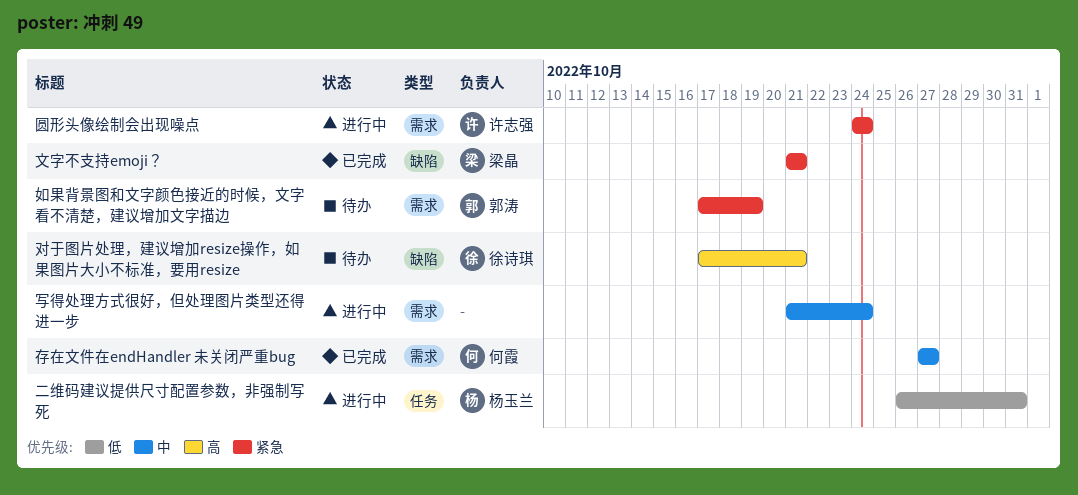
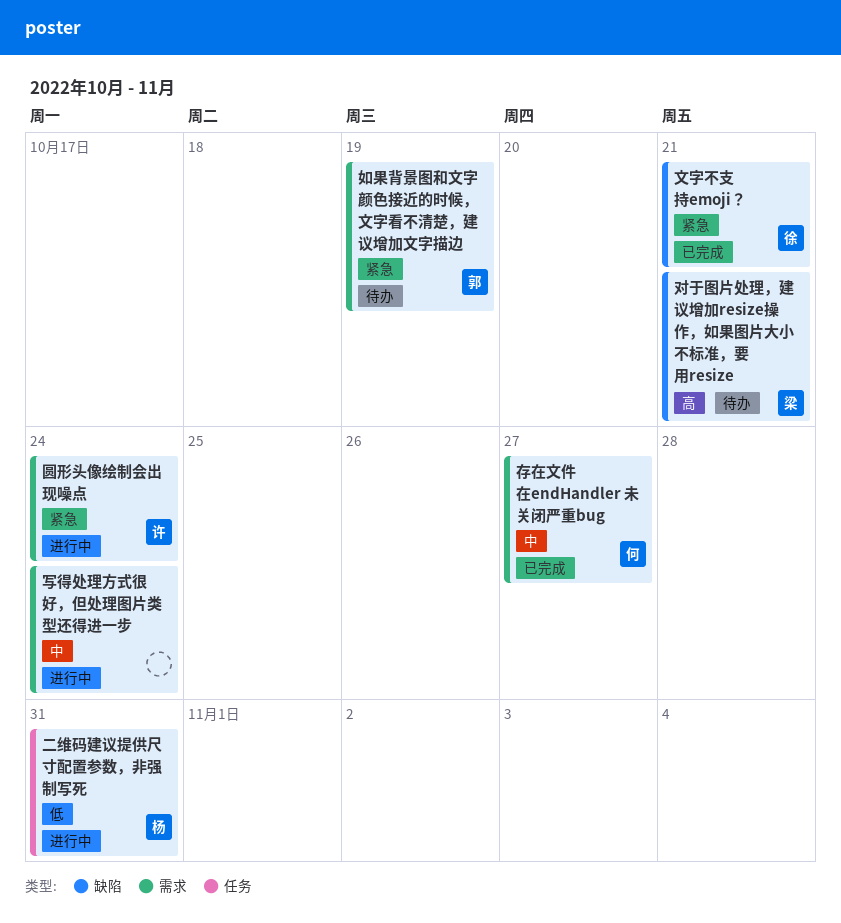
对于图片处理，建议增加resize操作，如果图片大小不标准，要用resize, owner: 徐诗琪 -> 梁晶
文字不支持emoji？, owner: 梁晶 -> 徐诗琪

